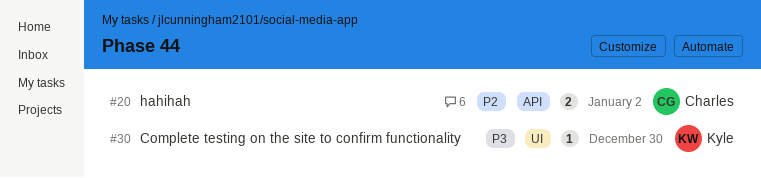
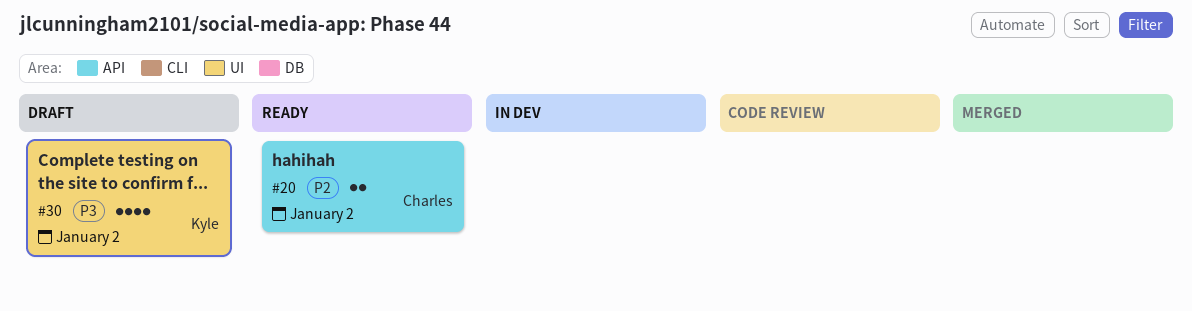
#30, estimate: 1 -> 4
#30, due: Dec 30 -> Jan 2

